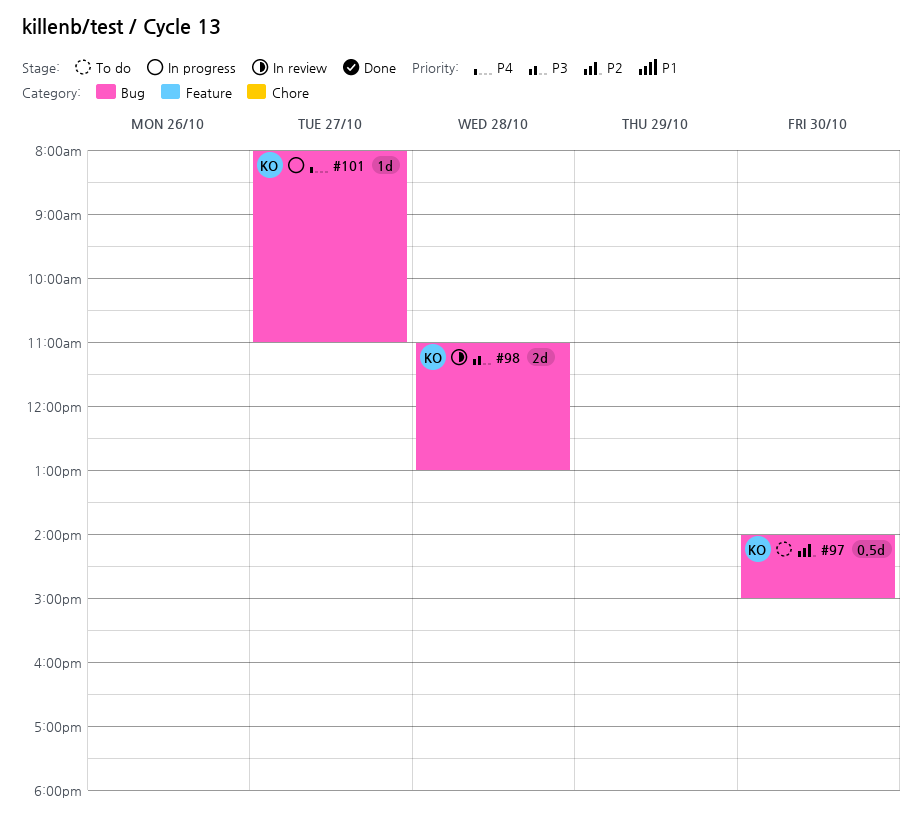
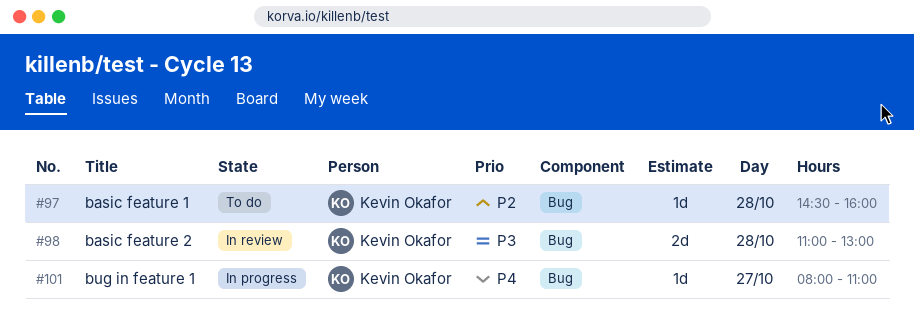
#97, estimate: 0.5d -> 1d
#97, day: Oct 30 -> Oct 28
#97, begins: 14:00 -> 14:30
#97, ends: 15:00 -> 16:00

